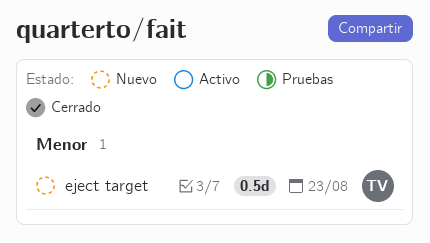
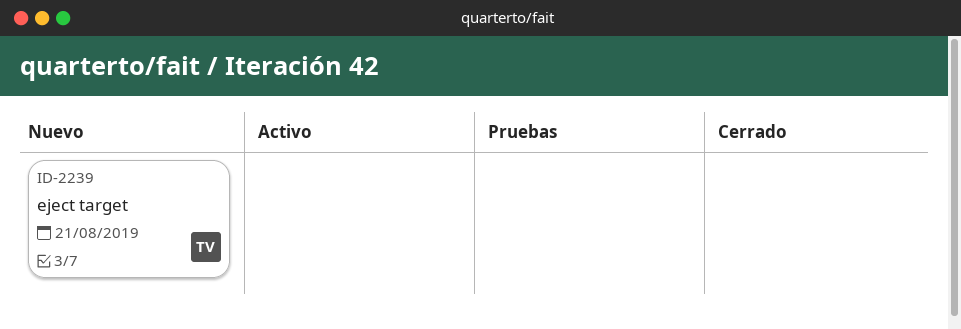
eject target, due: Aug 23 -> Aug 21

